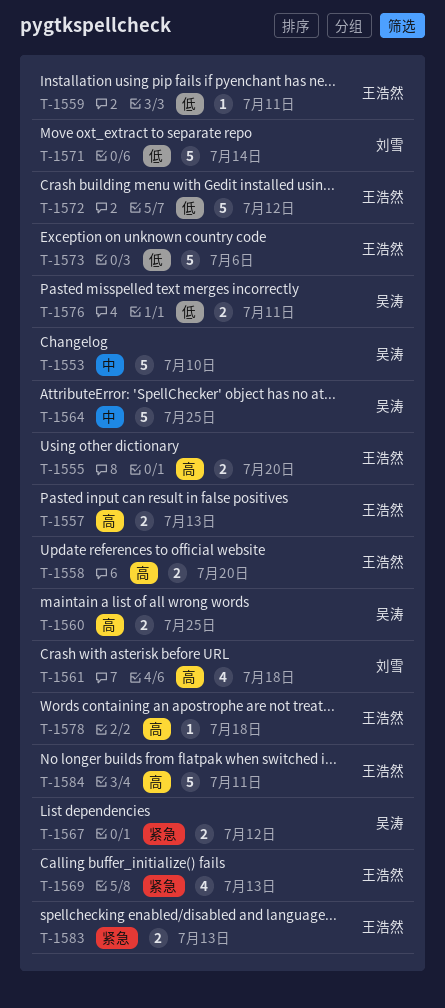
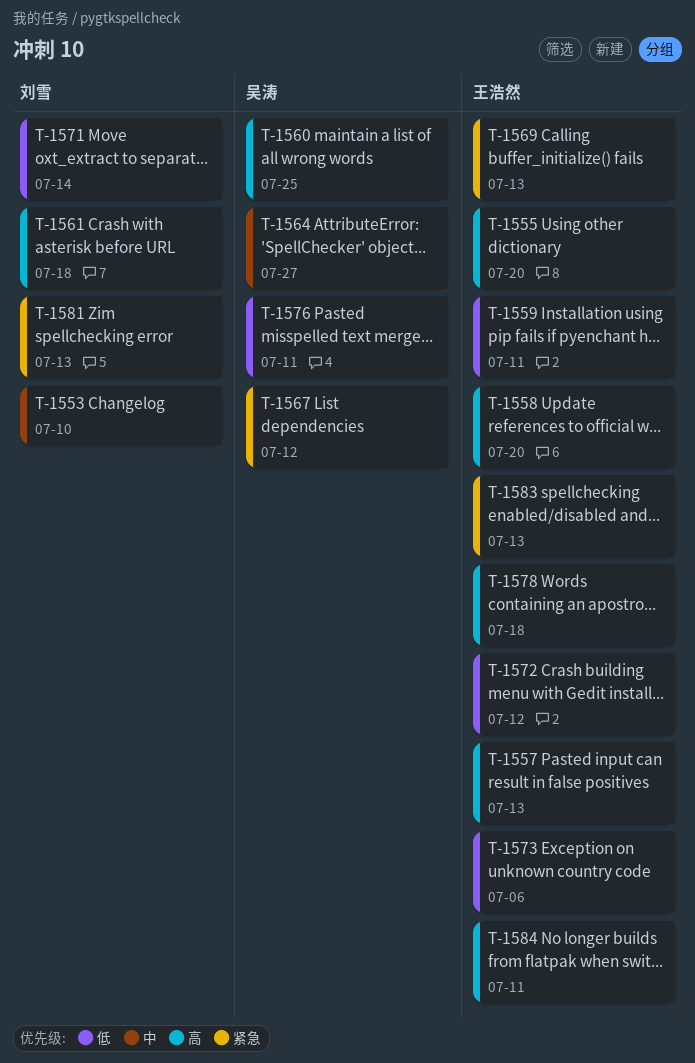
T-1553, owner: 吴涛 -> 刘雪
T-1564, due: Jul 25 -> Jul 27
T-1581: none -> present

